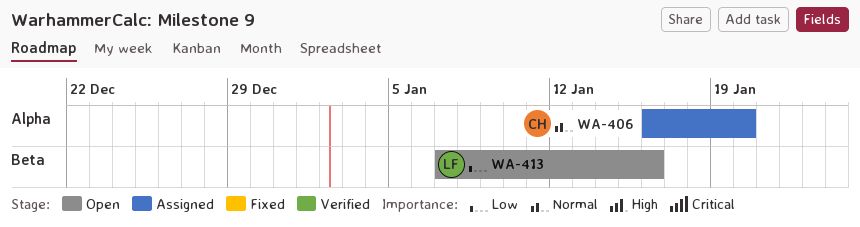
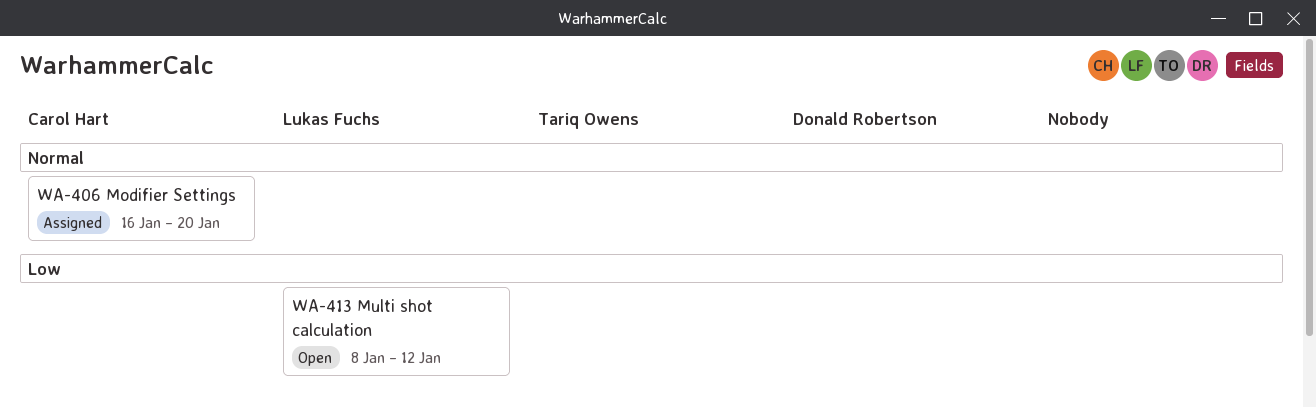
WA-413, start: Jan 7 -> Jan 8
WA-413, due: Jan 16 -> Jan 12

